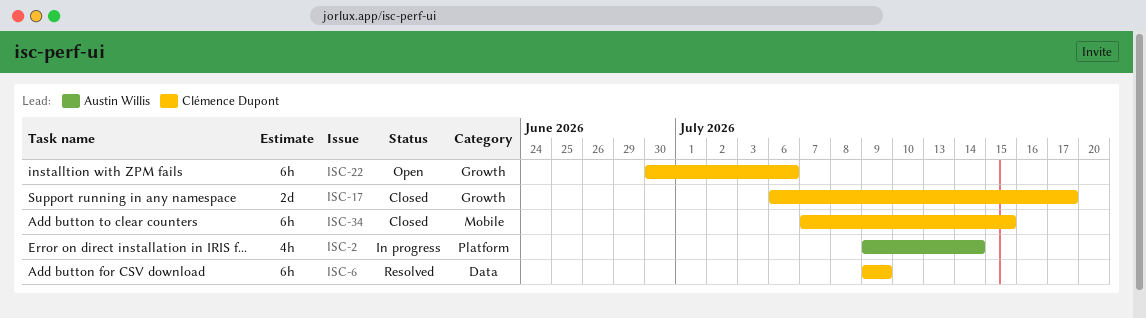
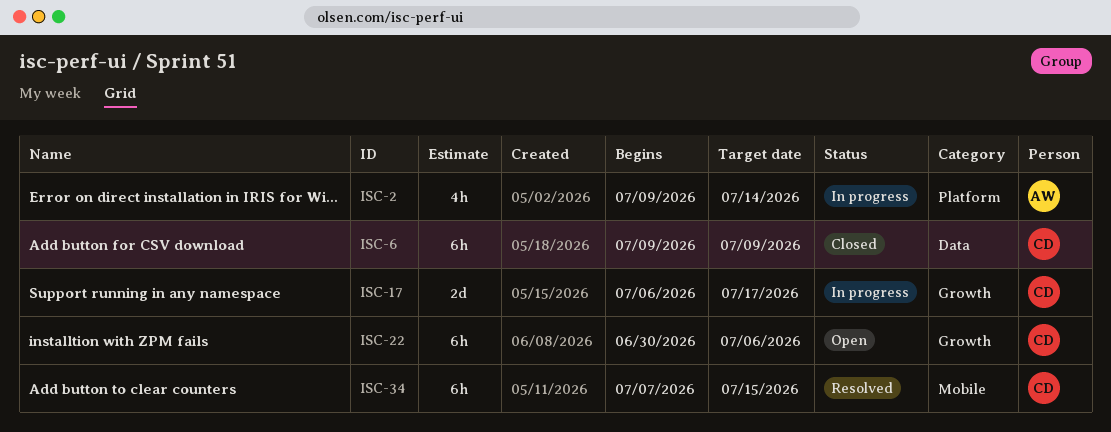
ISC-6, status: Resolved -> Closed
ISC-17, status: Closed -> In progress
ISC-34, status: Closed -> Resolved

